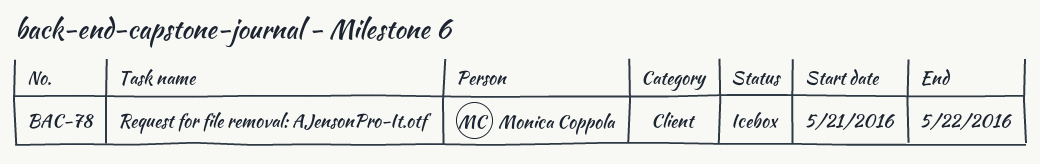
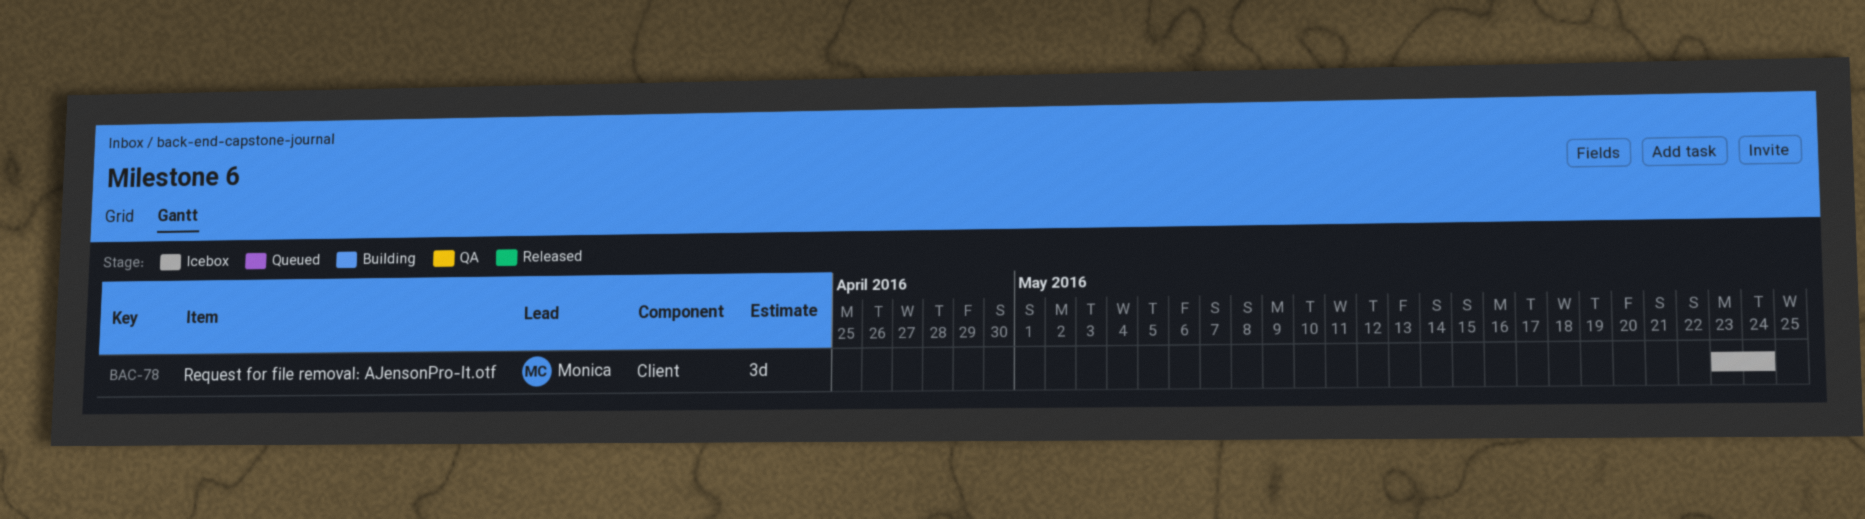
BAC-78, start: May 21 -> May 23
BAC-78, due: May 22 -> May 24

